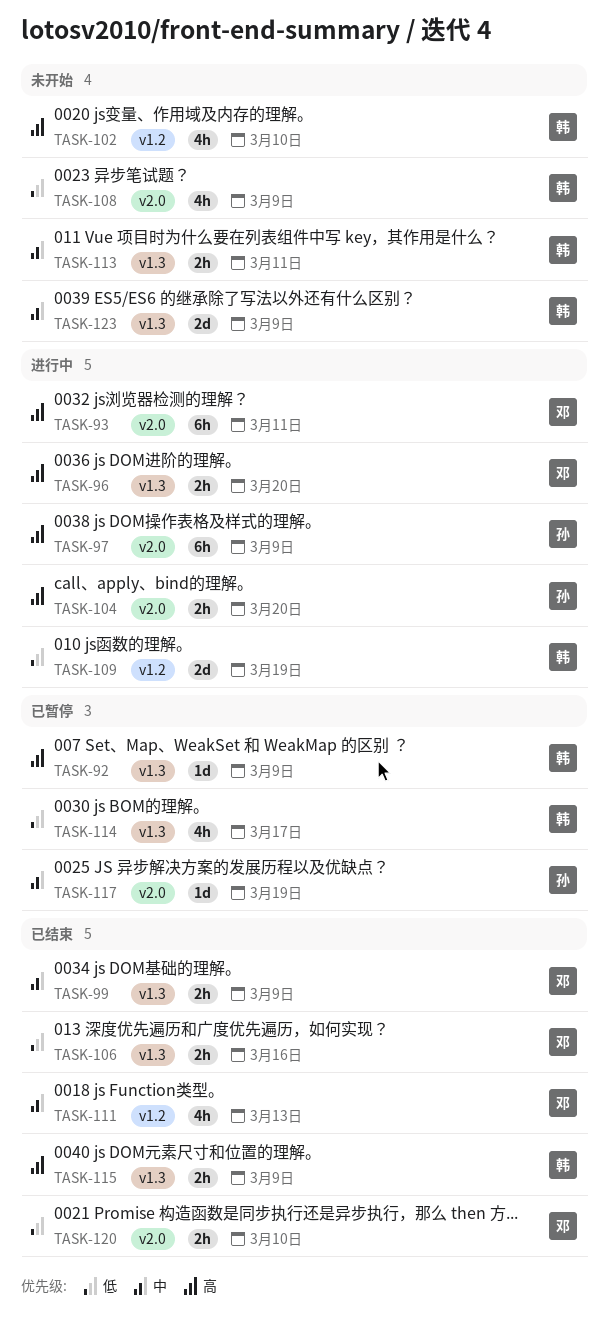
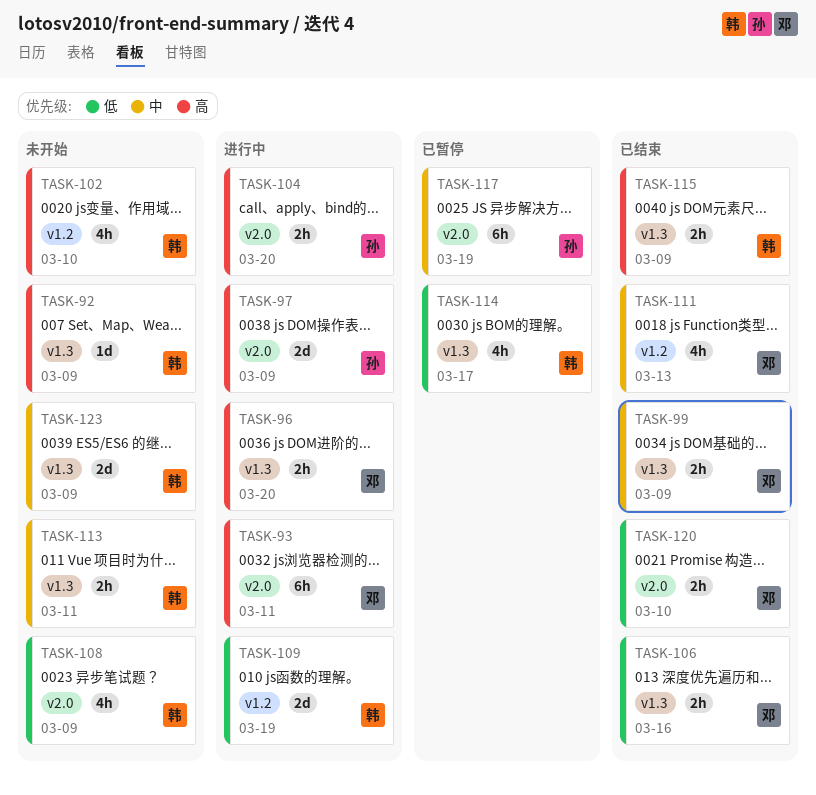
TASK-92, status: 已暂停 -> 未开始
TASK-97, estimate: 6h -> 2d
TASK-117, estimate: 1d -> 6h

